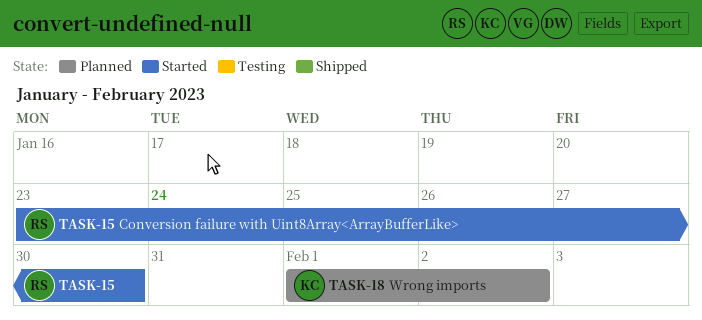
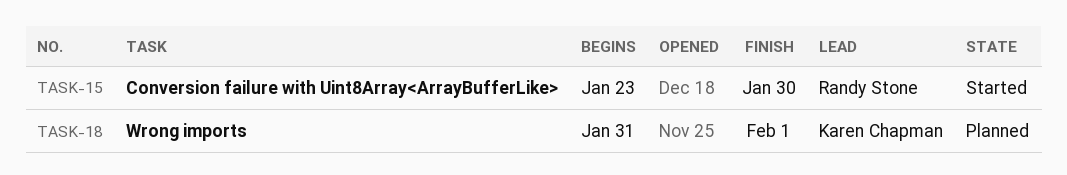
TASK-18, start: Feb 1 -> Jan 31
TASK-18, due: Feb 2 -> Feb 1

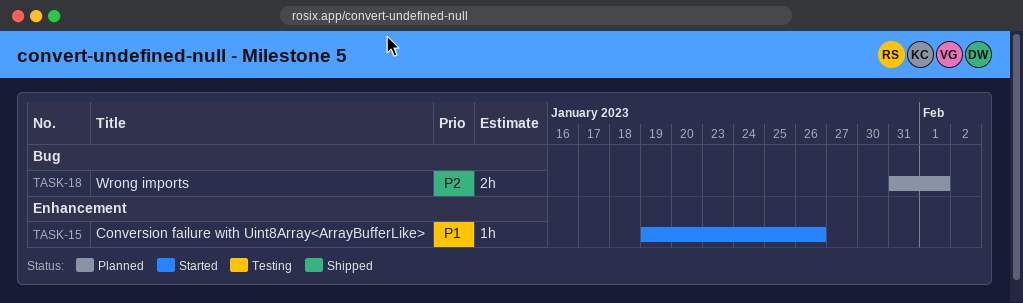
TASK-15, start: Jan 23 -> Jan 19
TASK-15, due: Jan 30 -> Jan 26

